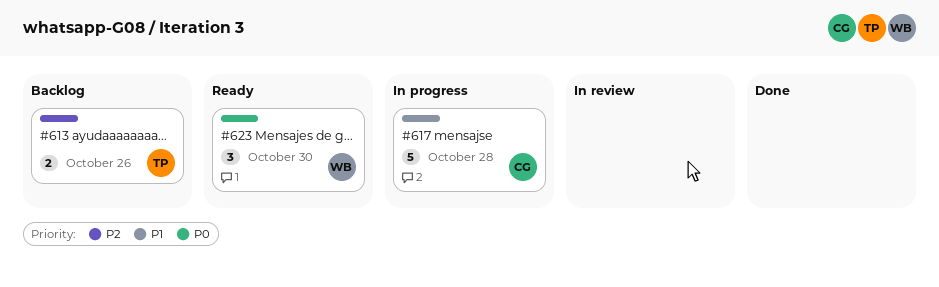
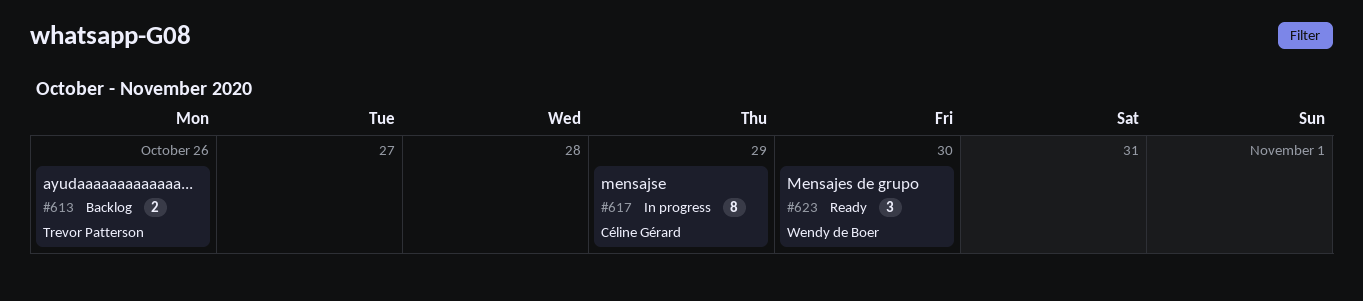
#617, estimate: 5 -> 8
#617, due: Oct 28 -> Oct 29

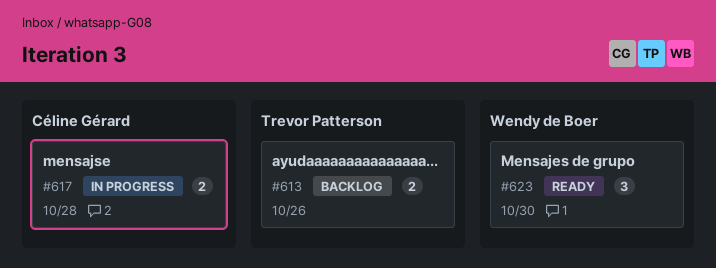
#617, estimate: 8 -> 2
#617, due: Oct 29 -> Oct 28

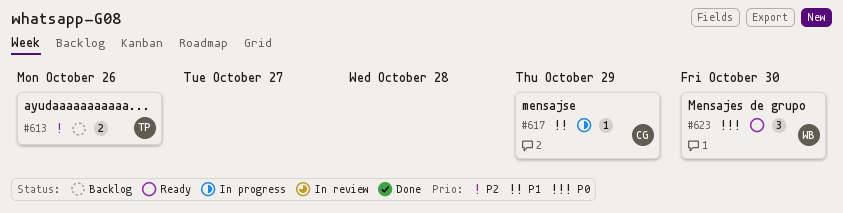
#617, estimate: 2 -> 1
#617, due: Oct 28 -> Oct 29

